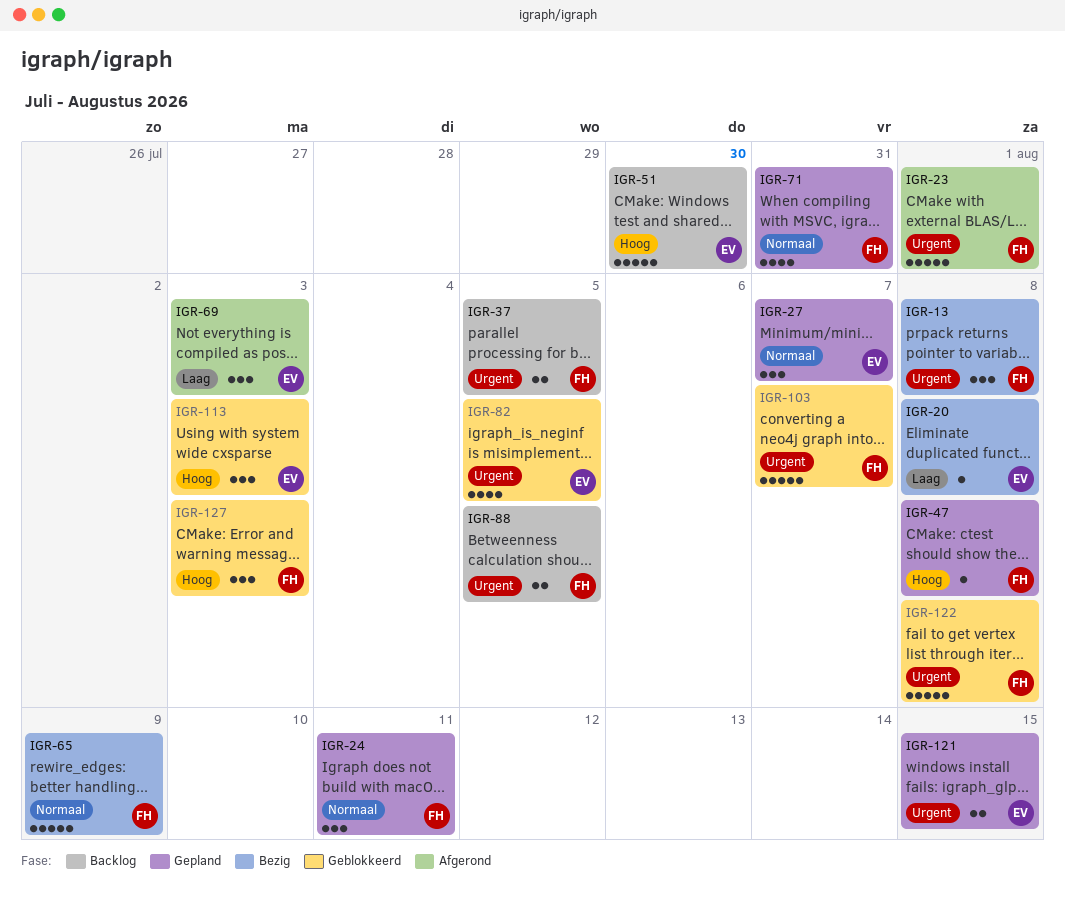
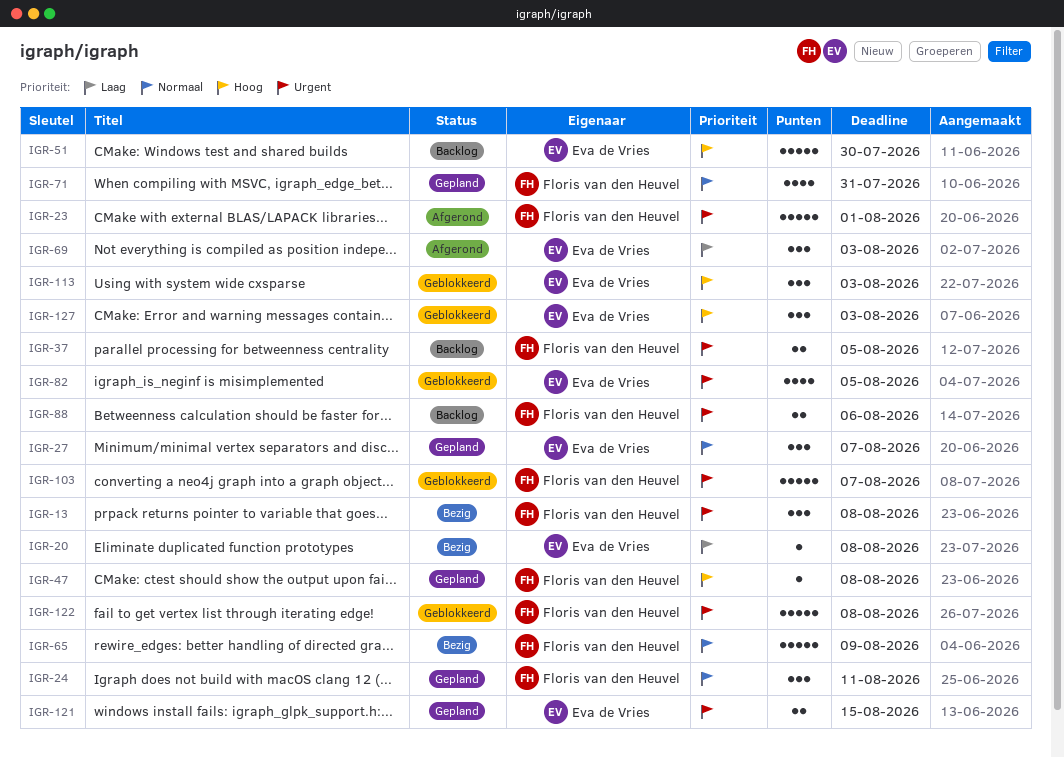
IGR-88, due: Aug 5 -> Aug 6
IGR-127, owner: Floris van den Heuvel -> Eva de Vries

